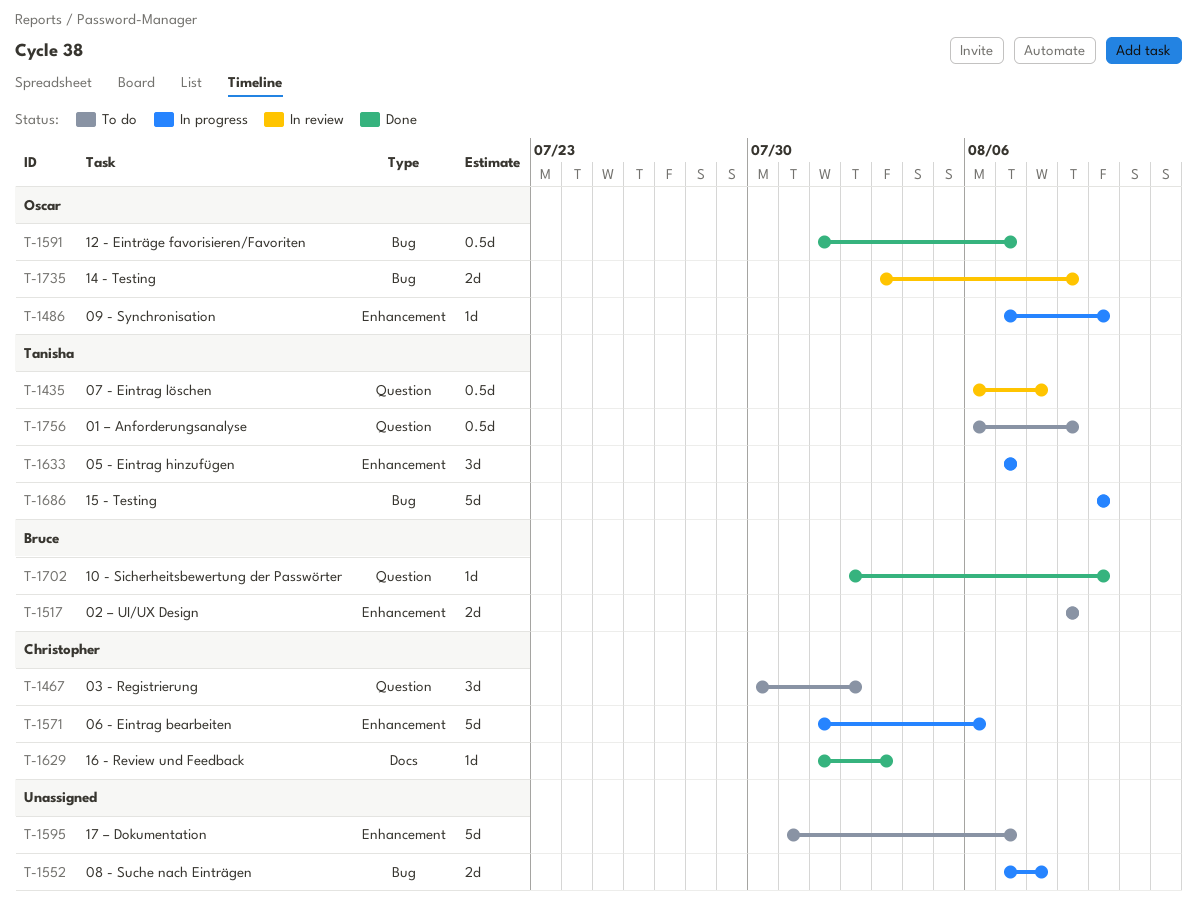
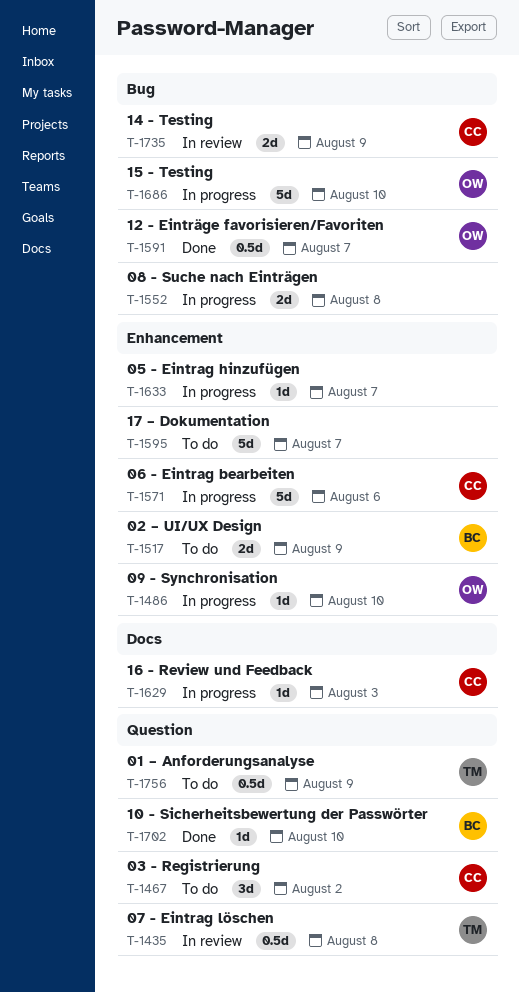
T-1629, status: Done -> In progress
T-1633, owner: Tanisha -> none
T-1633, estimate: 3d -> 1d
T-1686, owner: Tanisha -> Oscar
T-1735, owner: Oscar -> Christopher

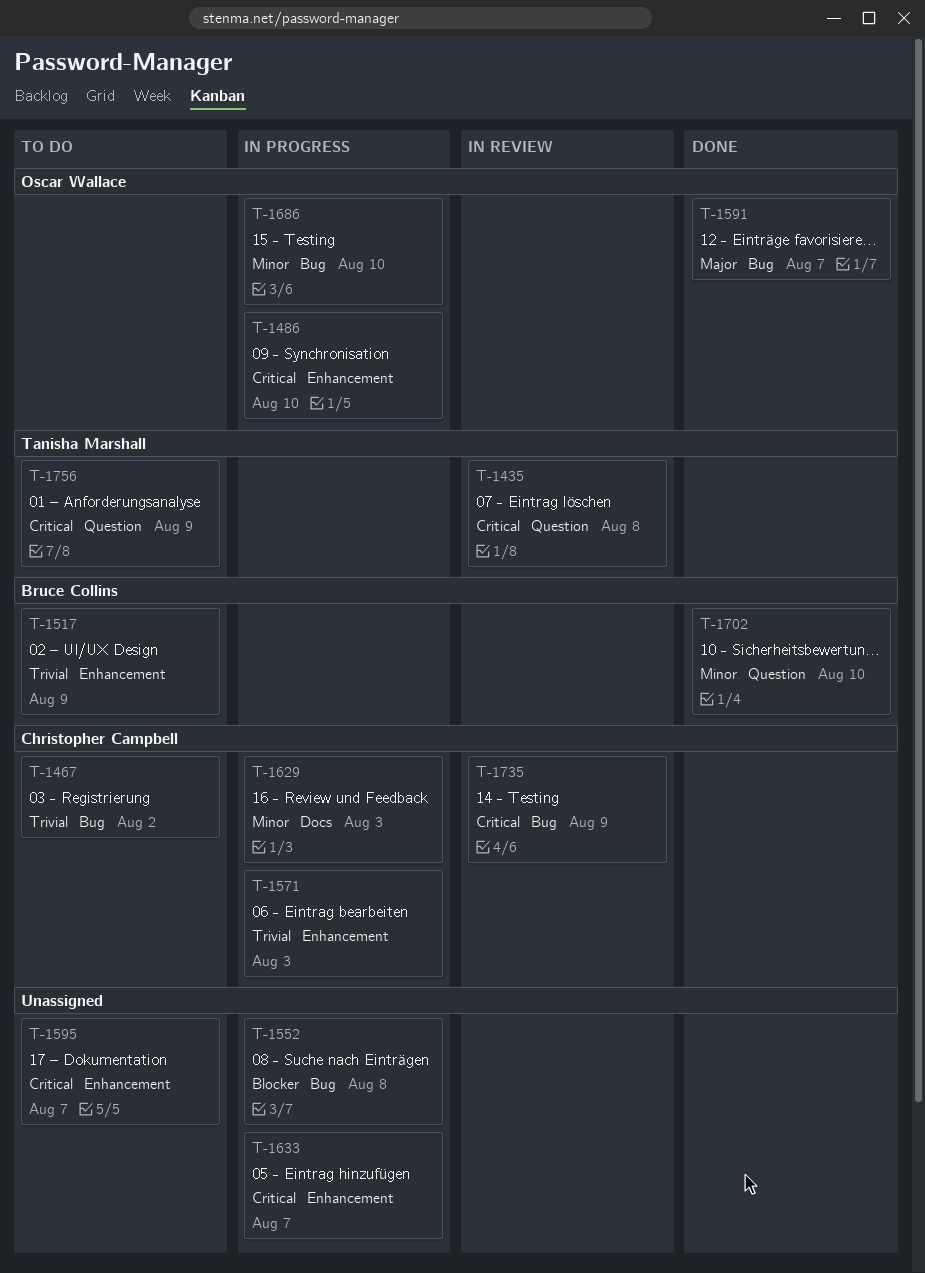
T-1467, label: Question -> Bug
T-1571, due: Aug 6 -> Aug 3

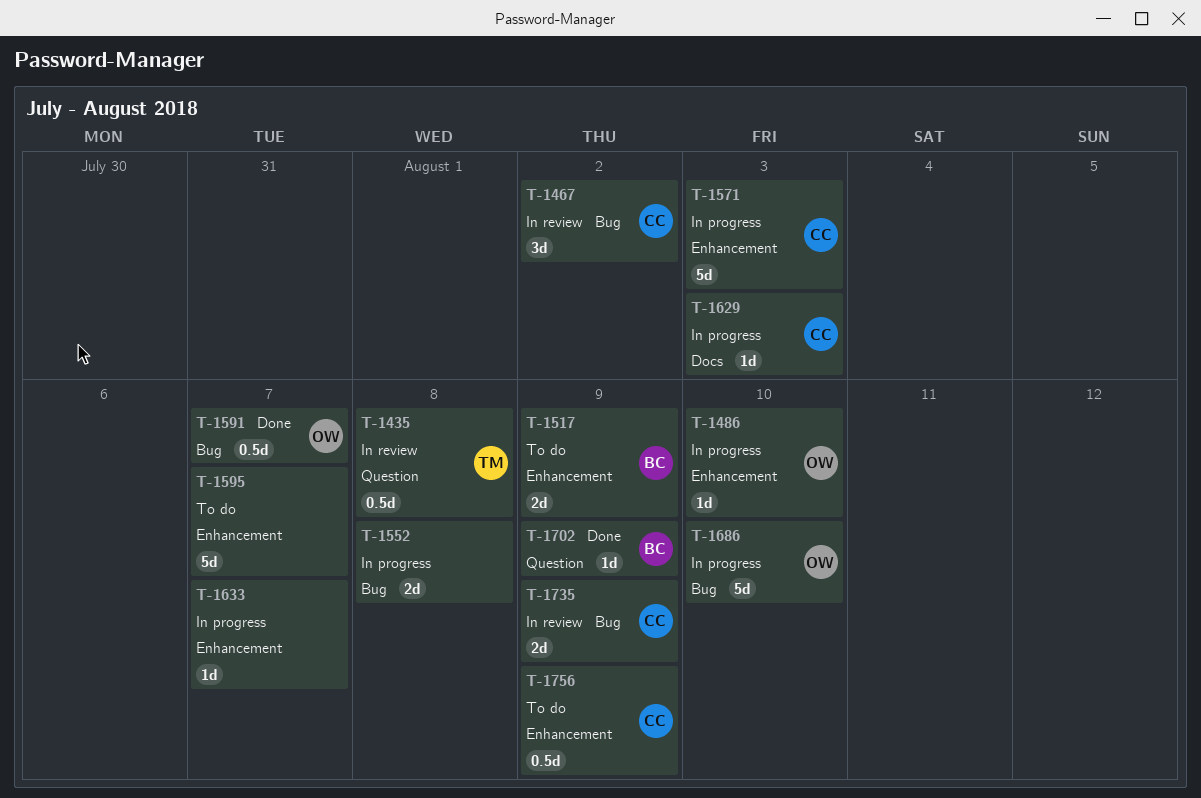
T-1467, status: To do -> In review
T-1702, due: Aug 10 -> Aug 9
T-1756, owner: Tanisha Marshall -> Christopher Campbell
T-1756, label: Question -> Enhancement

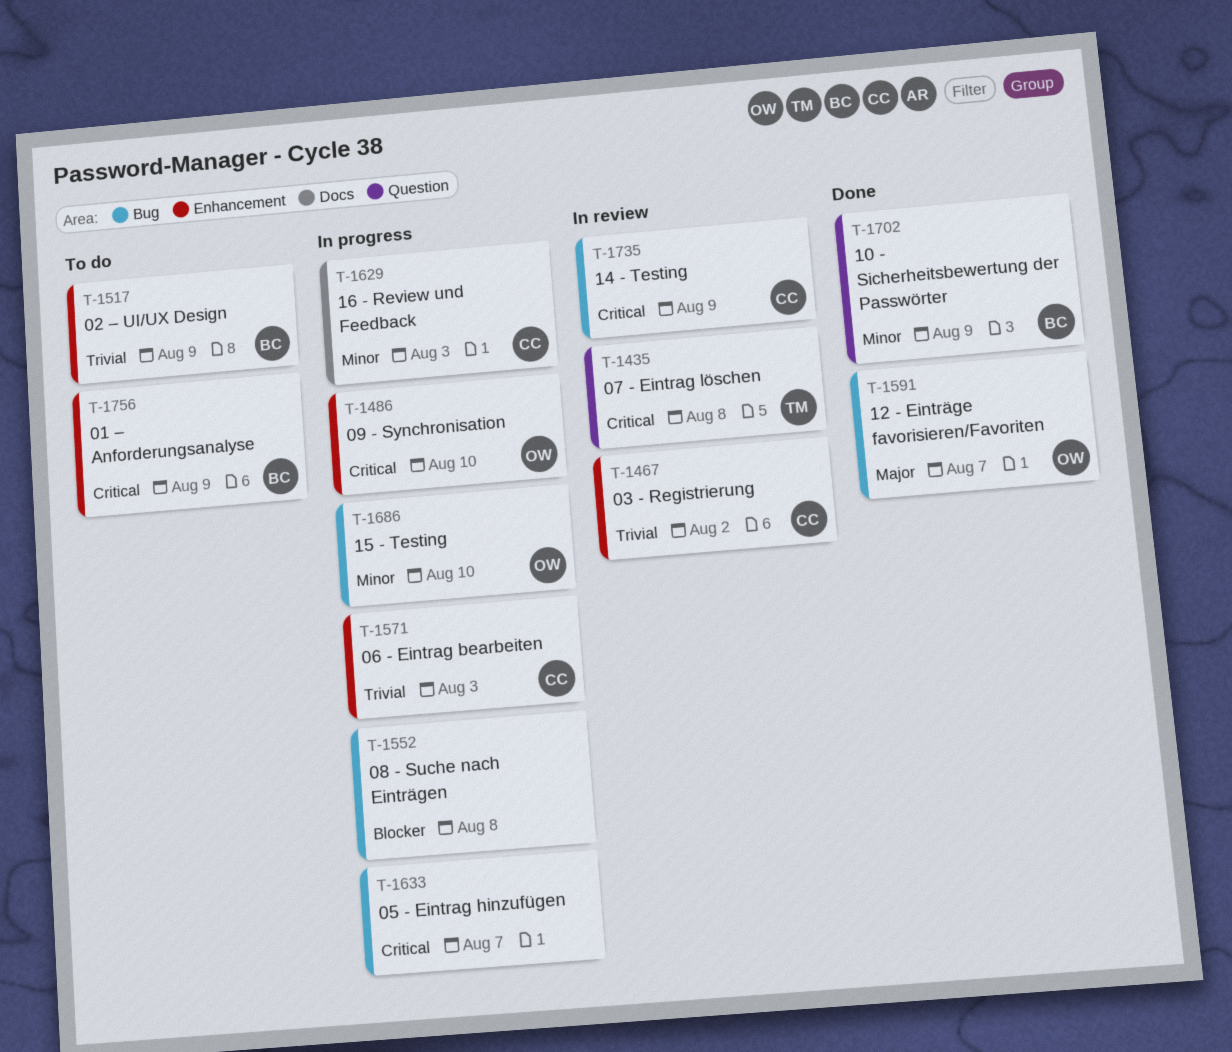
T-1467, label: Bug -> Enhancement
T-1595: present -> none
T-1633, label: Enhancement -> Bug
T-1756, owner: CC -> BC

